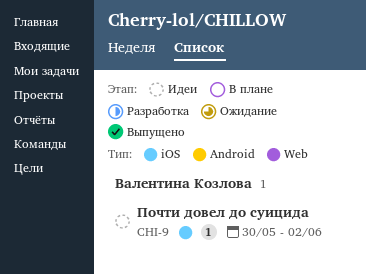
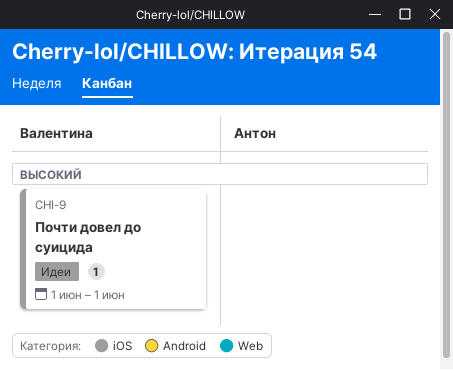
CHI-9, start: May 30 -> Jun 1
CHI-9, due: Jun 2 -> Jun 1

